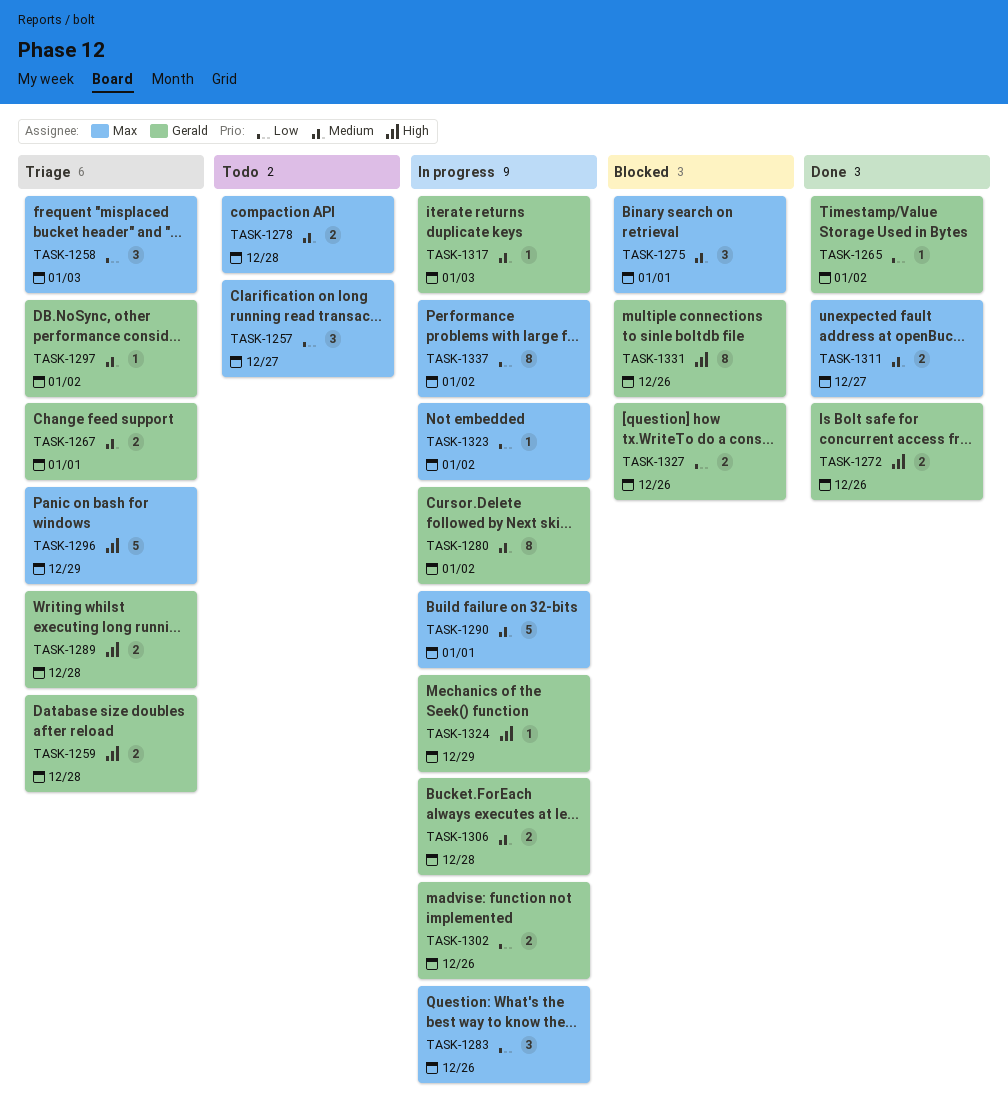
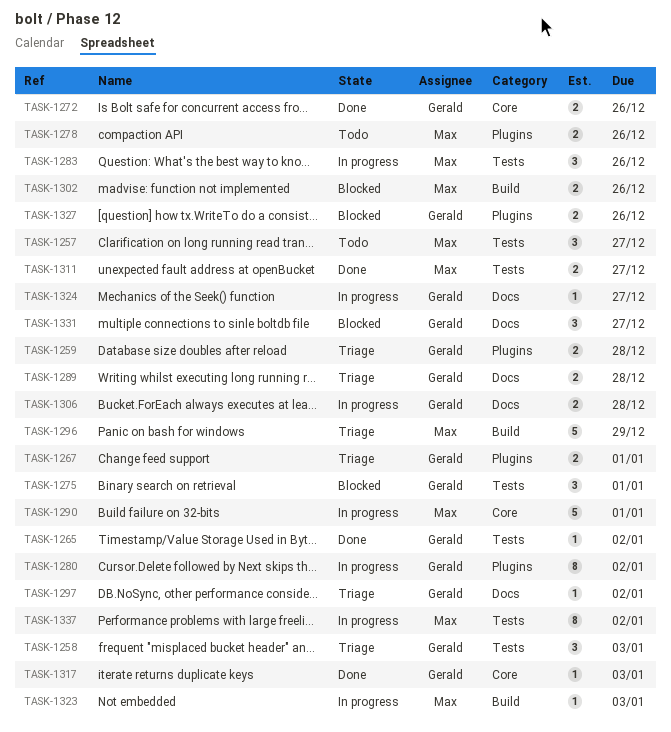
TASK-1258, owner: Max -> Gerald
TASK-1275, owner: Max -> Gerald
TASK-1278, due: Dec 28 -> Dec 26
TASK-1302, status: In progress -> Blocked
TASK-1302, owner: Gerald -> Max
TASK-1317, status: In progress -> Done
TASK-1323, due: Jan 2 -> Jan 3
TASK-1324, due: Dec 29 -> Dec 27
TASK-1331, estimate: 8 -> 3
TASK-1331, due: Dec 26 -> Dec 27

